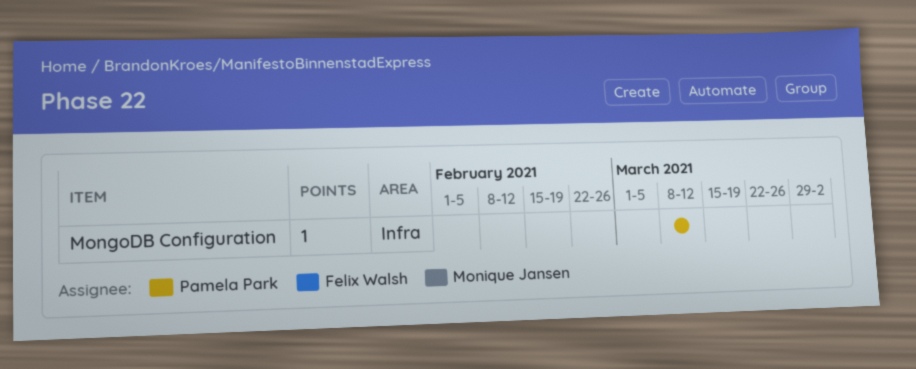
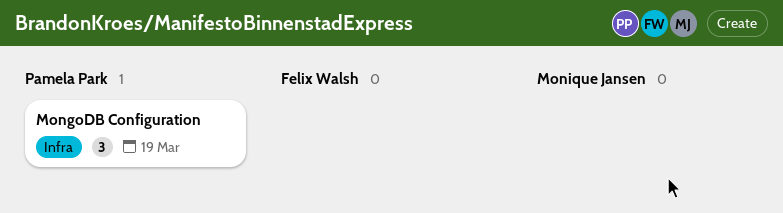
MongoDB Configuration, estimate: 1 -> 3
MongoDB Configuration, due: Mar 12 -> Mar 19

